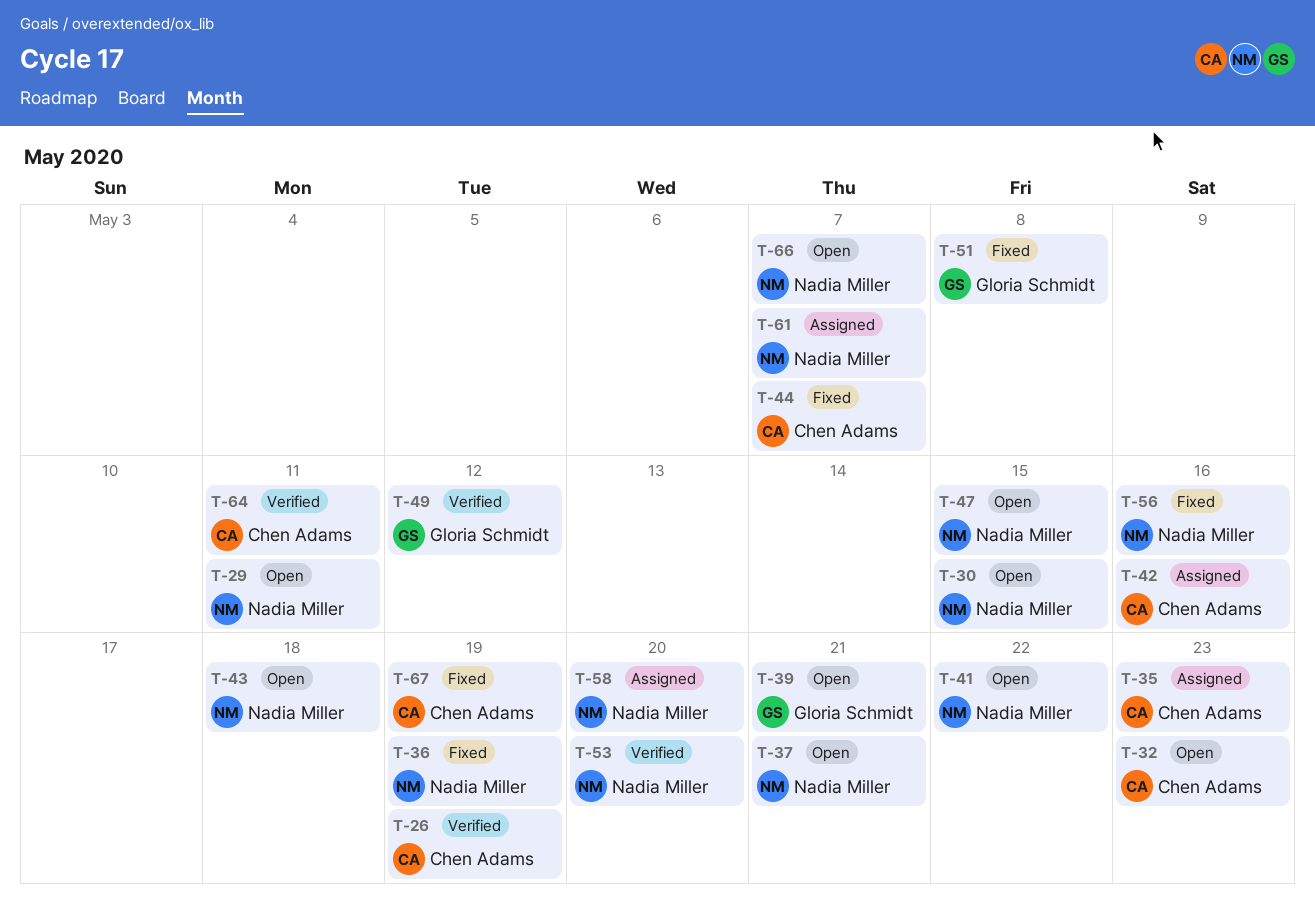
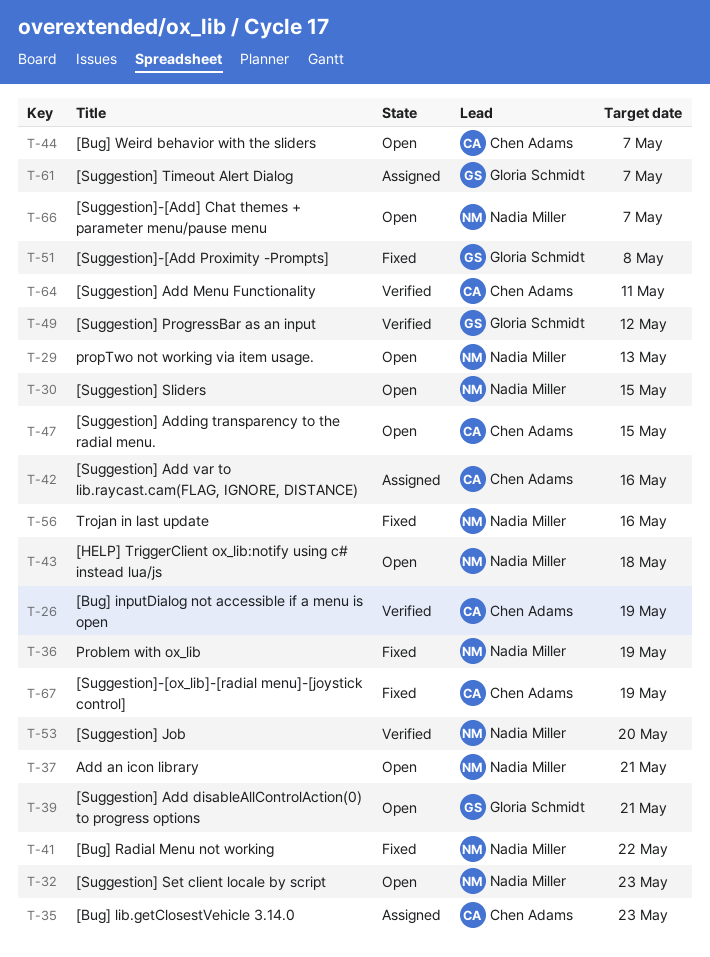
T-29, due: May 11 -> May 13
T-32, owner: Chen Adams -> Nadia Miller
T-41, status: Open -> Fixed
T-44, status: Fixed -> Open
T-47, owner: Nadia Miller -> Chen Adams
T-58: present -> none
T-61, owner: Nadia Miller -> Gloria Schmidt

